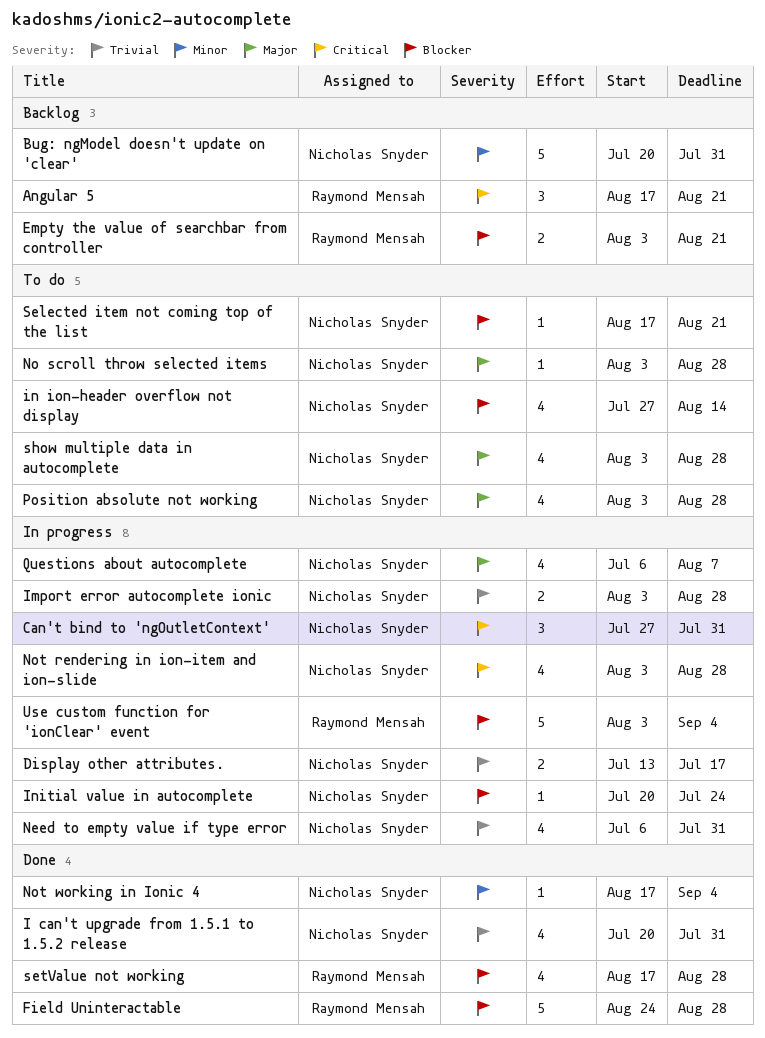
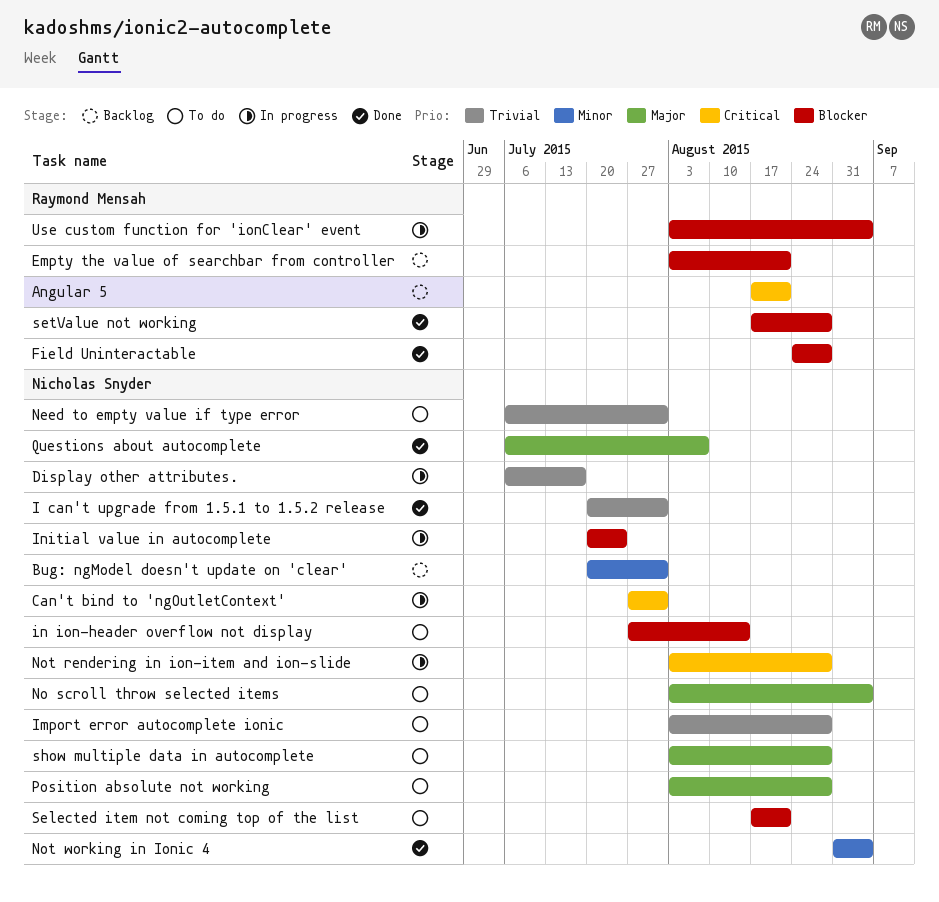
Display other attributes., start: Jul 13 -> Jul 6
Import error autocomplete ionic, status: In progress -> To do
Need to empty value if type error, status: In progress -> To do
No scroll throw selected items, due: Aug 28 -> Sep 4
Not working in Ionic 4, start: Aug 17 -> Aug 31
Questions about autocomplete, status: In progress -> Done

